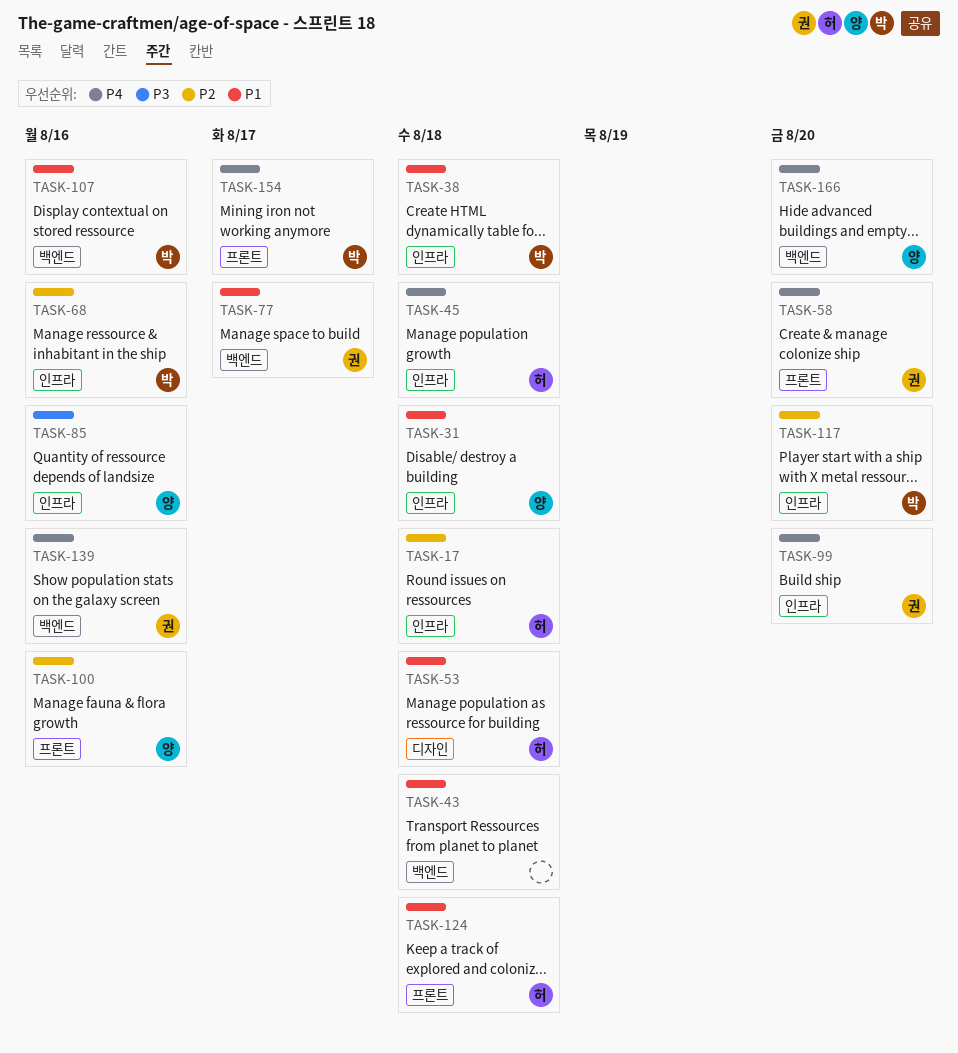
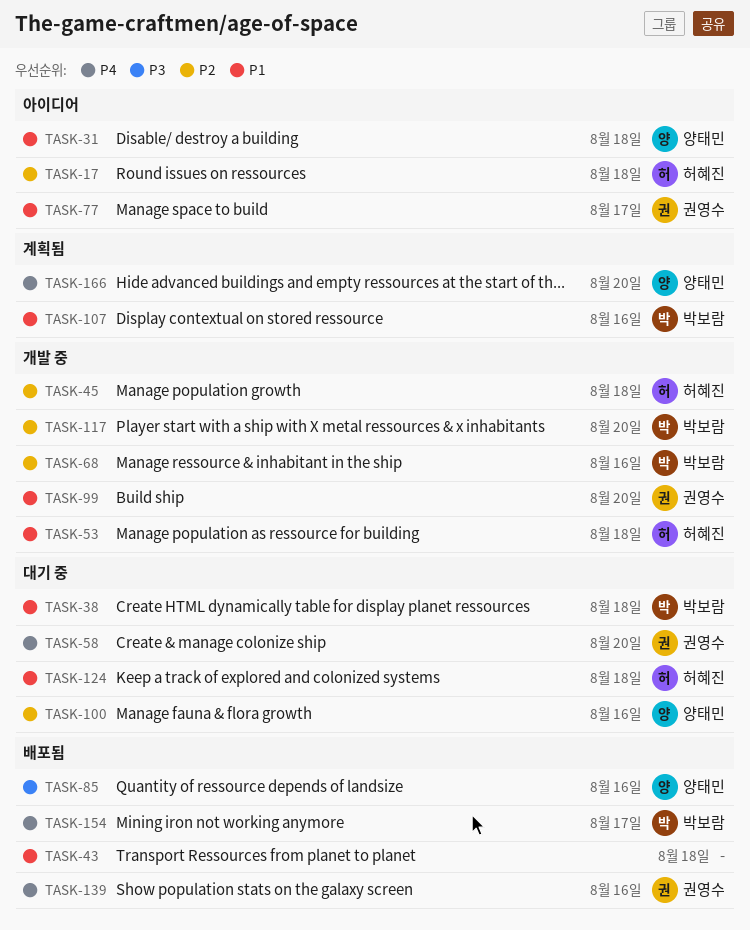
TASK-45, priority: P4 -> P2
TASK-99, priority: P4 -> P1

